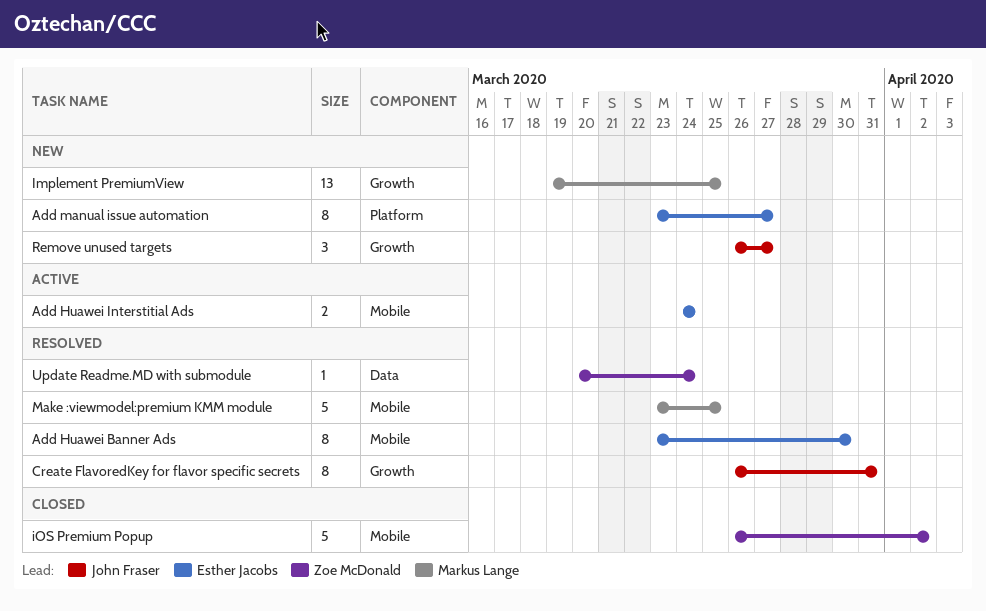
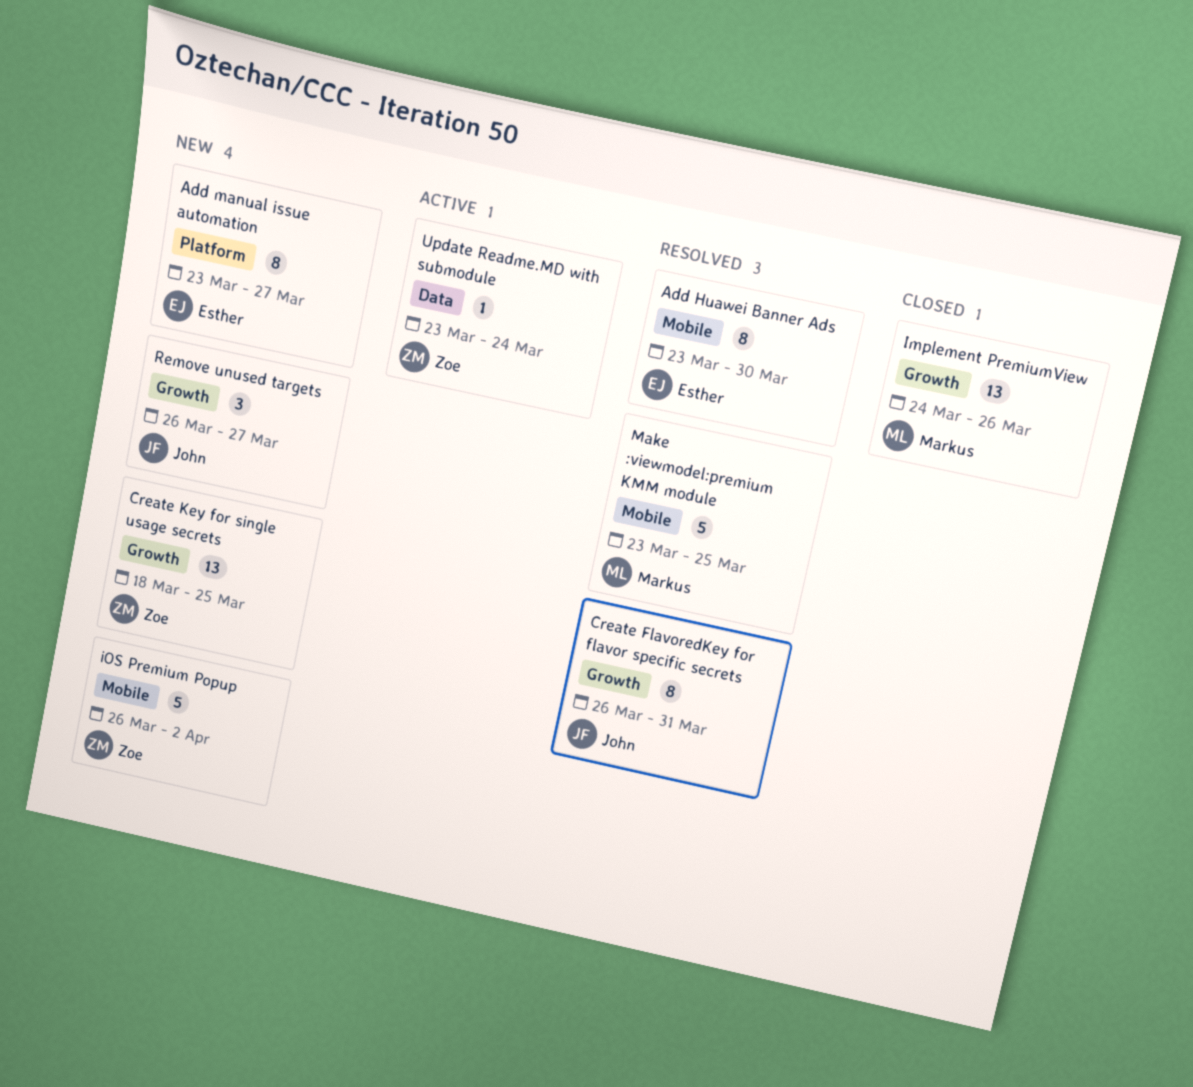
Add Huawei Interstitial Ads: present -> none
Create Key for single usage secrets: none -> present
Implement PremiumView, status: New -> Closed
Implement PremiumView, start: Mar 19 -> Mar 24
Implement PremiumView, due: Mar 25 -> Mar 26
iOS Premium Popup, status: Closed -> New
Update Readme.MD with submodule, status: Resolved -> Active
Update Readme.MD with submodule, start: Mar 20 -> Mar 23

